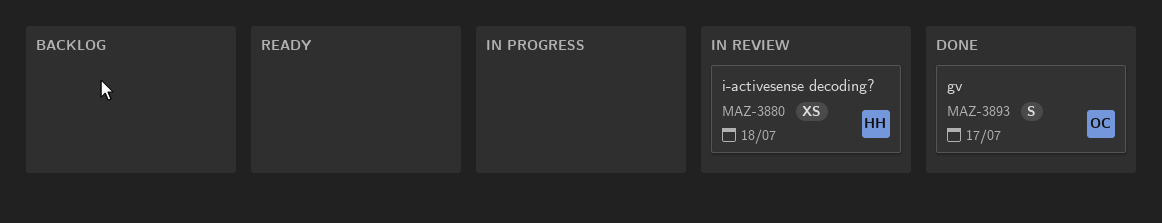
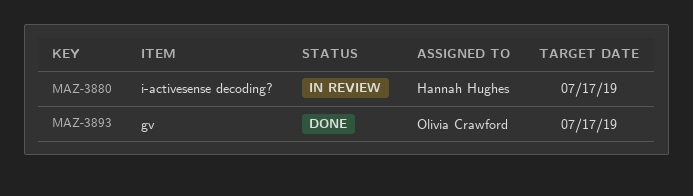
MAZ-3880, due: Jul 18 -> Jul 17

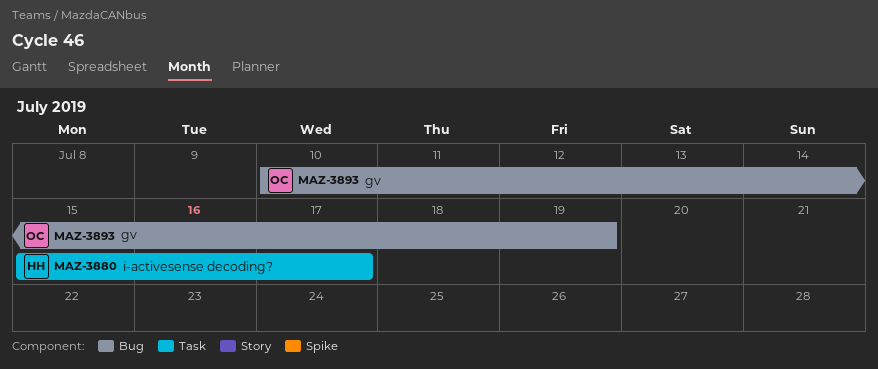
MAZ-3893, due: Jul 17 -> Jul 19

